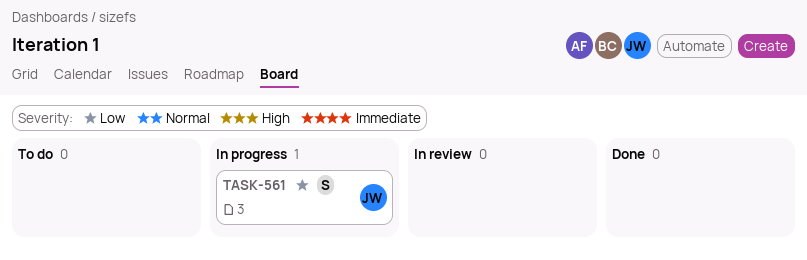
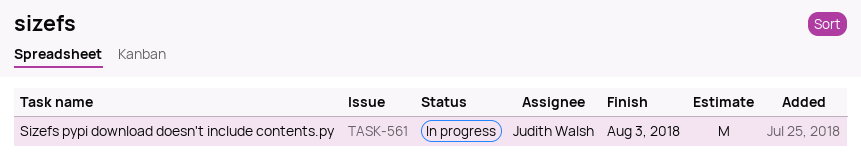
TASK-561, estimate: S -> M

